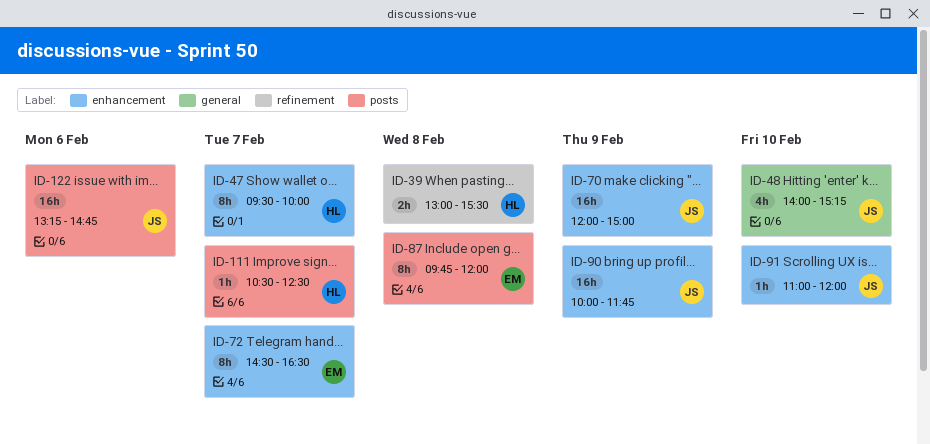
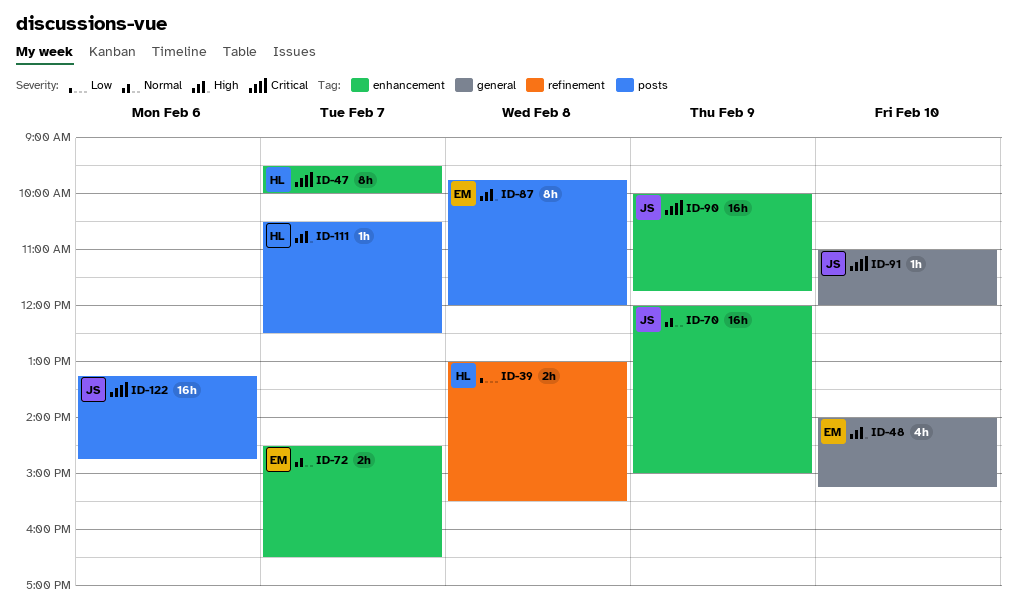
ID-48, owner: JS -> EM
ID-72, estimate: 8h -> 2h
ID-91, label: enhancement -> general

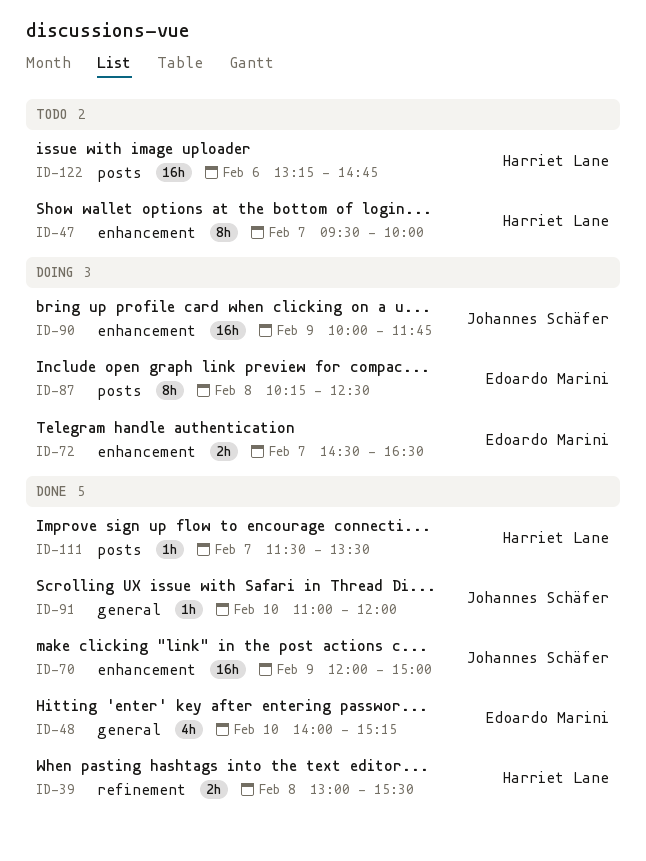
ID-87, begins: 09:45 -> 10:15
ID-87, ends: 12:00 -> 12:30
ID-111, begins: 10:30 -> 11:30
ID-111, ends: 12:30 -> 13:30
ID-122, owner: Johannes Schäfer -> Harriet Lane

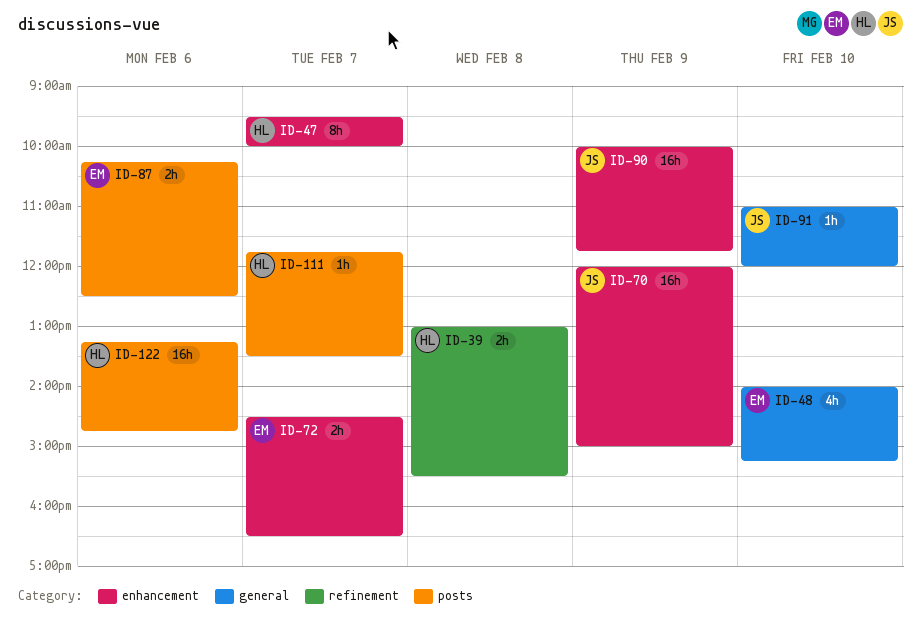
ID-87, estimate: 8h -> 2h
ID-87, day: Feb 8 -> Feb 6
ID-111, begins: 11:30 -> 11:45

